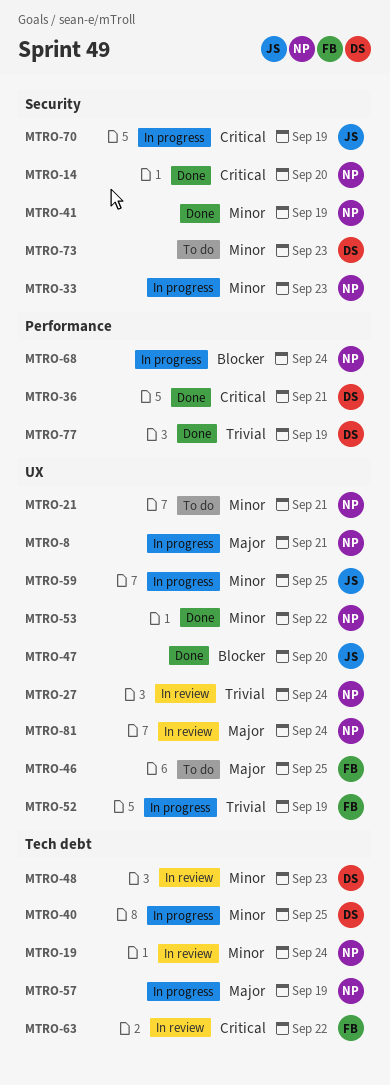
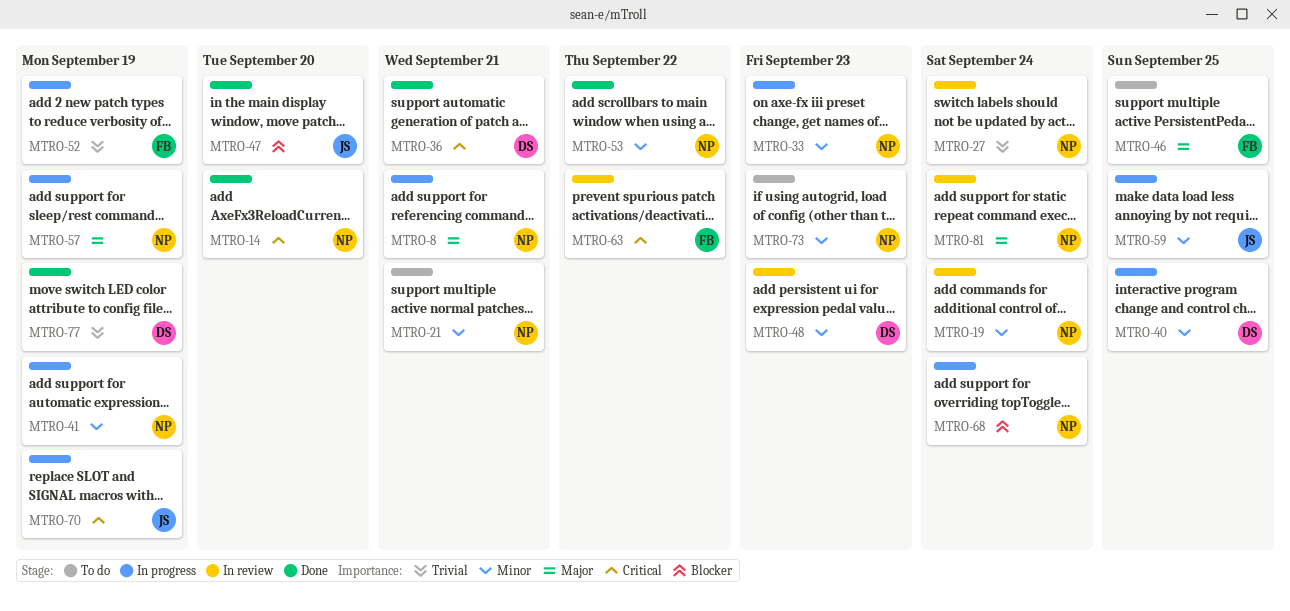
MTRO-41, status: Done -> In progress
MTRO-73, owner: DS -> NP

